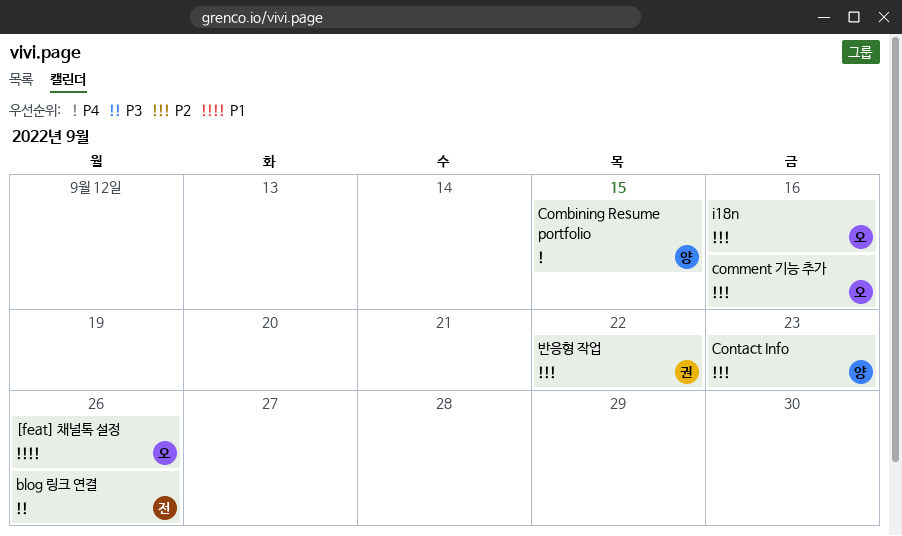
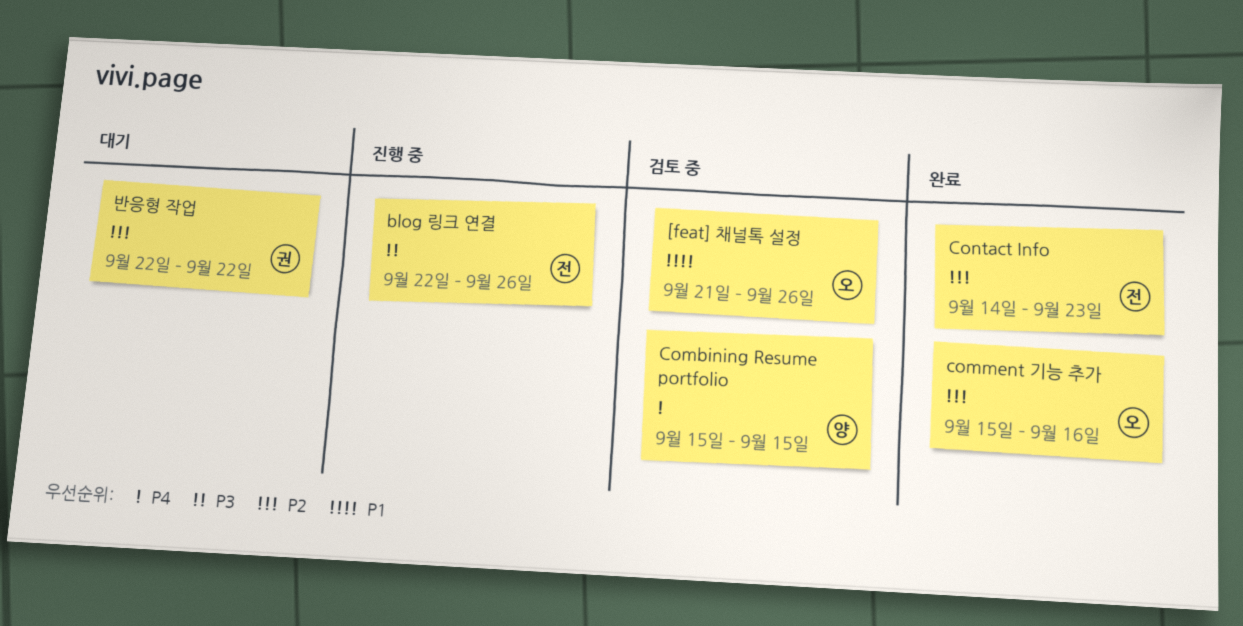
Contact Info, owner: 양 -> 전
i18n: present -> none

